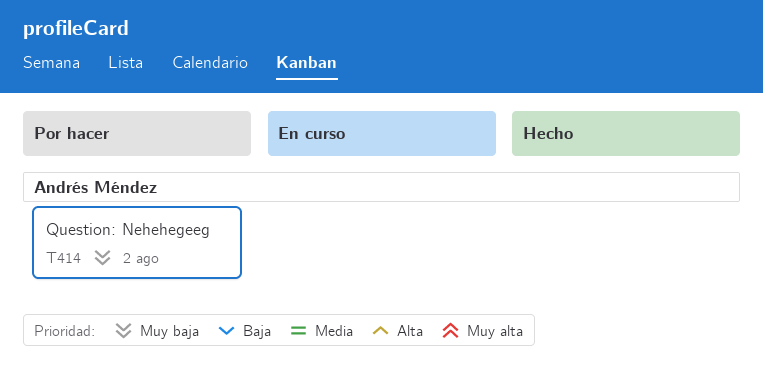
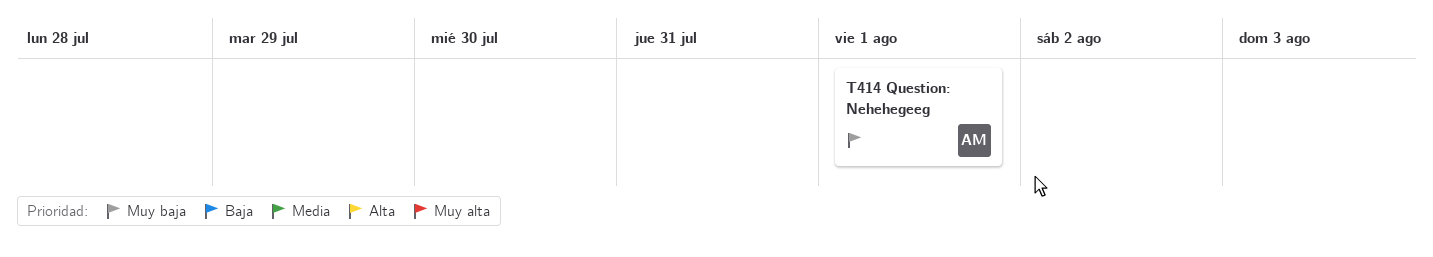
T414, due: Aug 2 -> Aug 1

